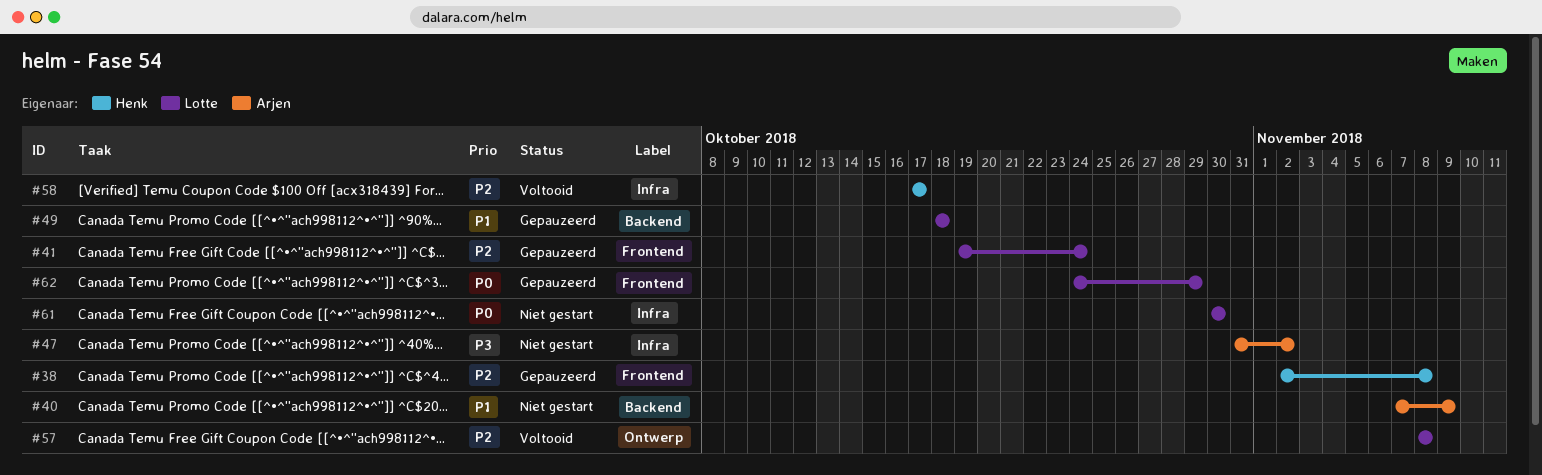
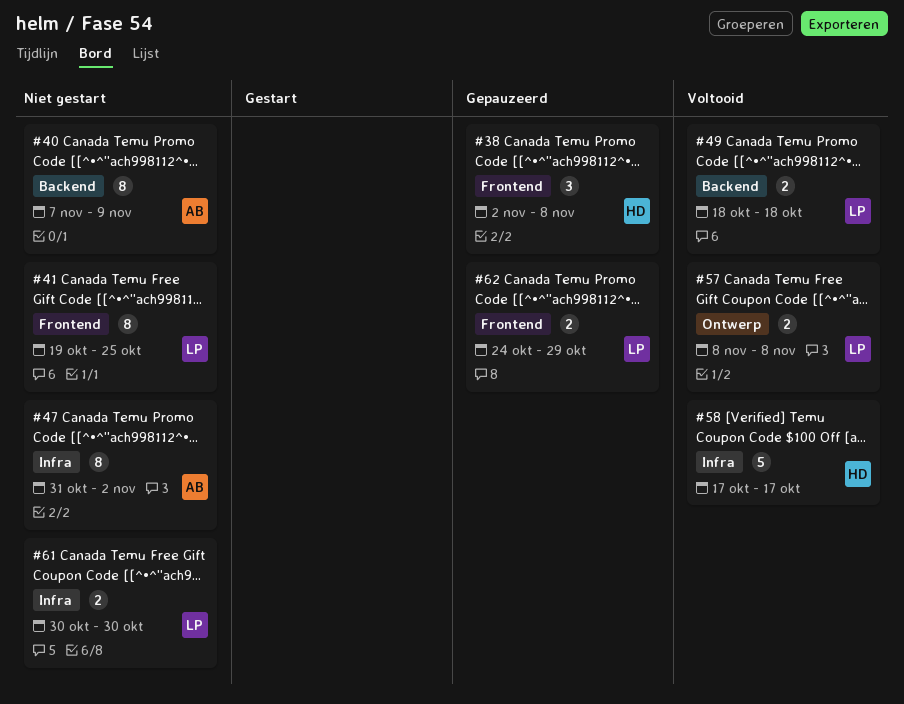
#41, status: Gepauzeerd -> Niet gestart
#41, due: Oct 24 -> Oct 25
#49, status: Gepauzeerd -> Voltooid

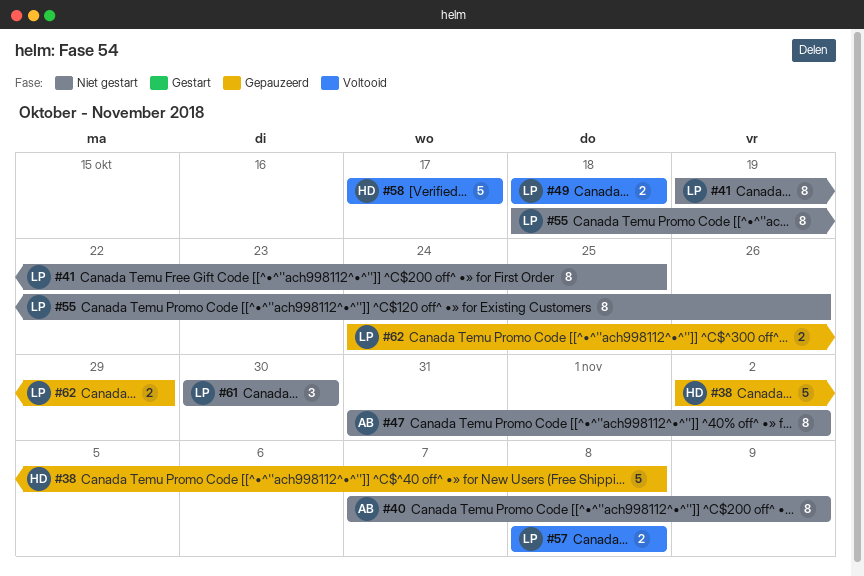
#38, estimate: 3 -> 5
#55: none -> present
#61, estimate: 2 -> 3

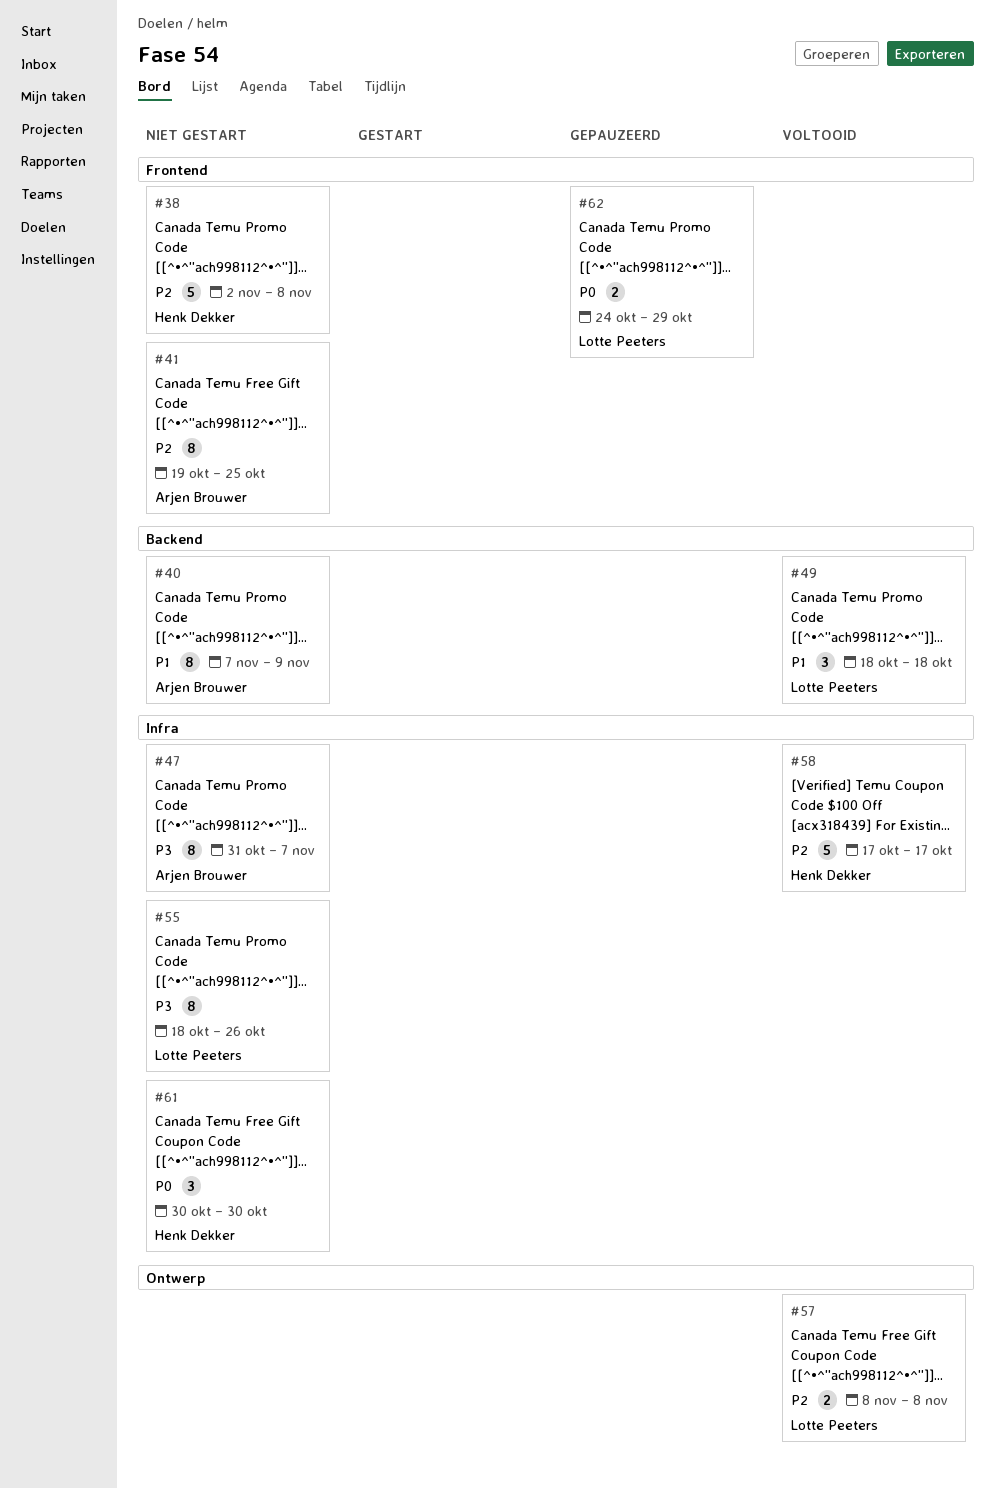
#38, status: Gepauzeerd -> Niet gestart
#41, owner: Lotte Peeters -> Arjen Brouwer
#47, due: Nov 2 -> Nov 7
#49, estimate: 2 -> 3
#61, owner: Lotte Peeters -> Henk Dekker

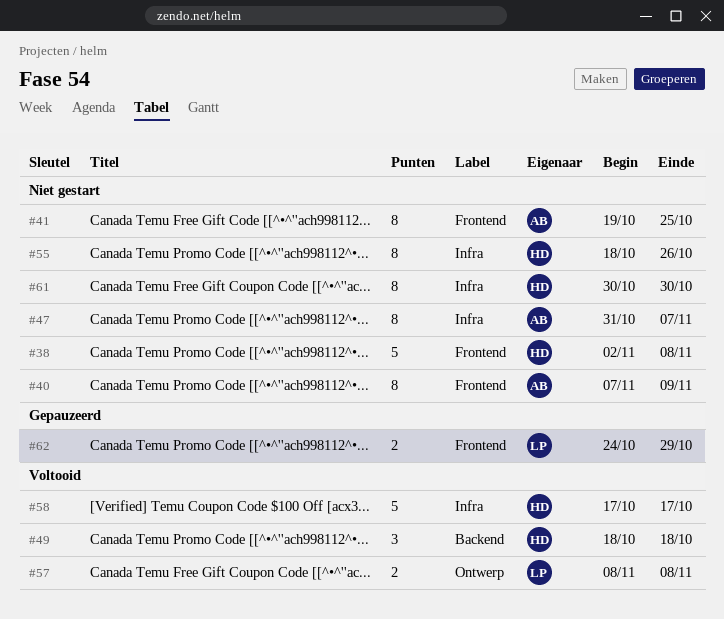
#40, label: Backend -> Frontend
#49, owner: Lotte Peeters -> Henk Dekker
#55, owner: Lotte Peeters -> Henk Dekker
#61, estimate: 3 -> 8

